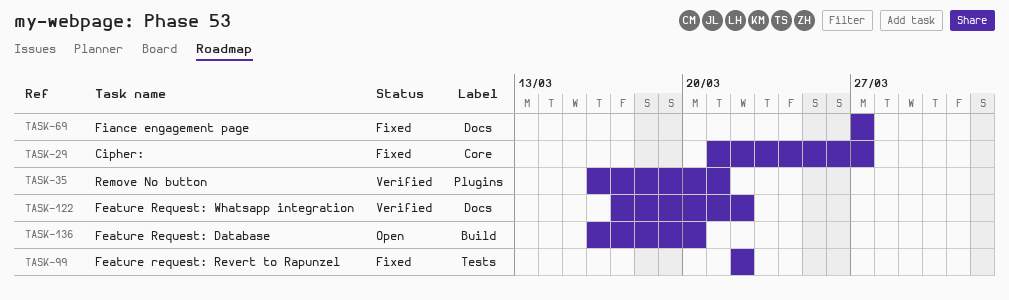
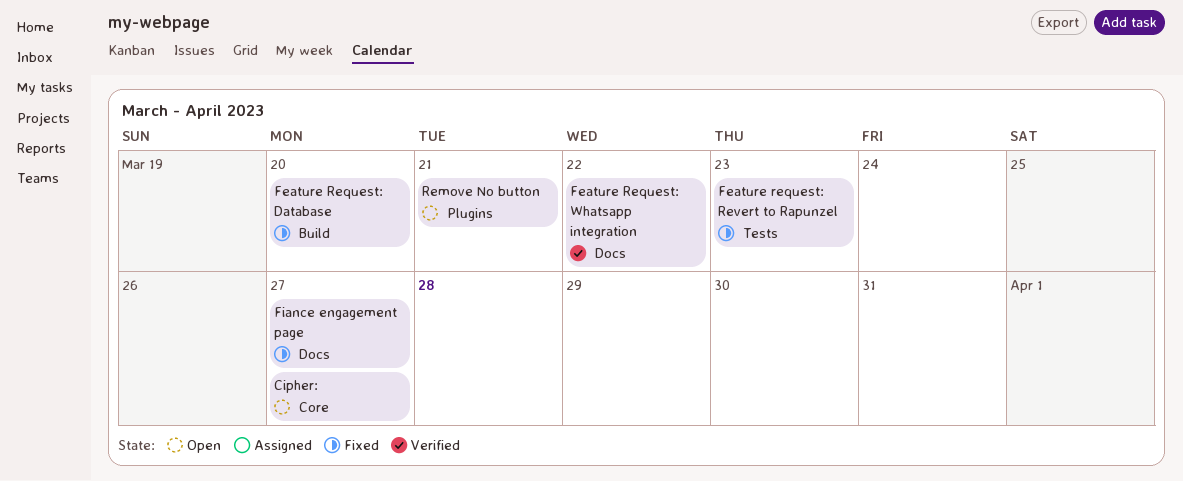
Cipher:, status: Fixed -> Open
Feature Request: Database, status: Open -> Fixed
Feature request: Revert to Rapunzel, due: Mar 22 -> Mar 23
Remove No button, status: Verified -> Open

